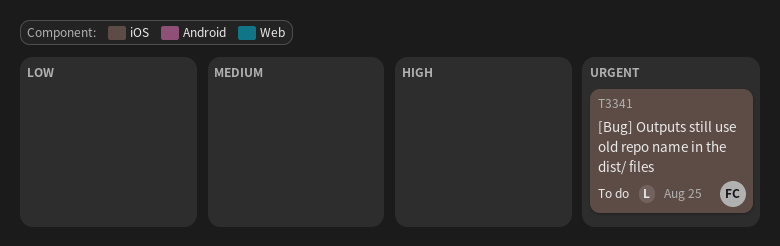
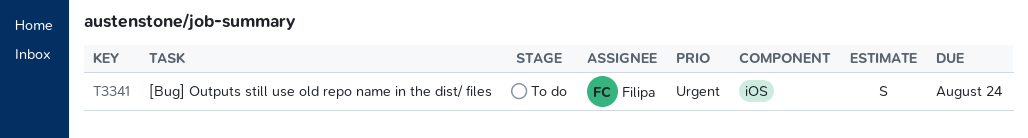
T3341, estimate: L -> S
T3341, due: Aug 25 -> Aug 24

